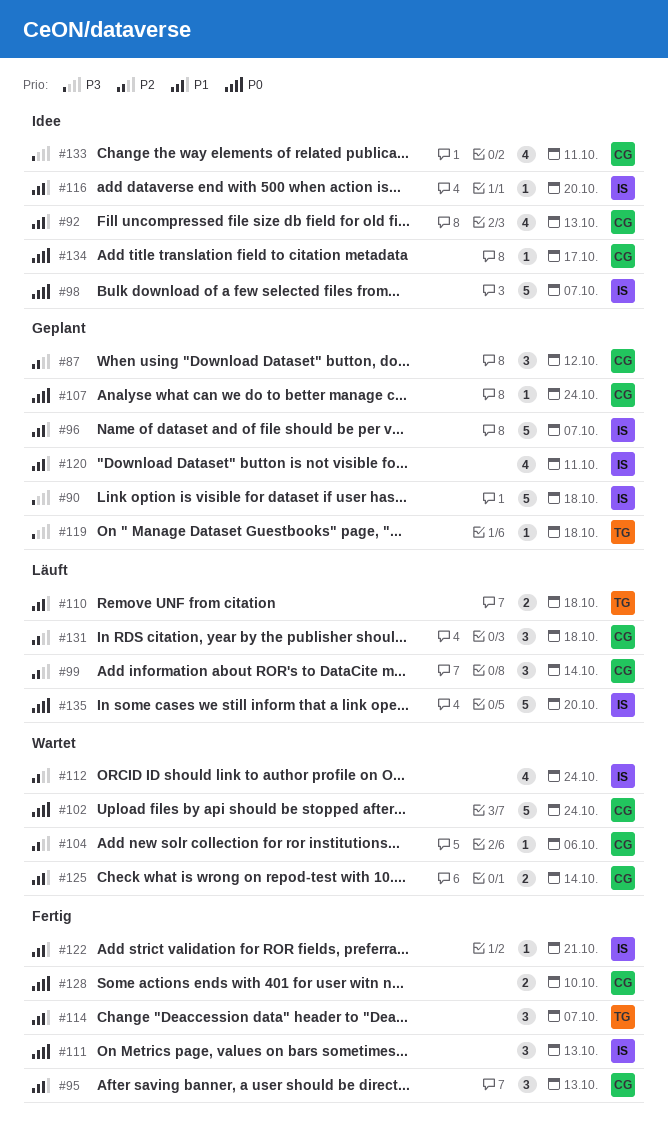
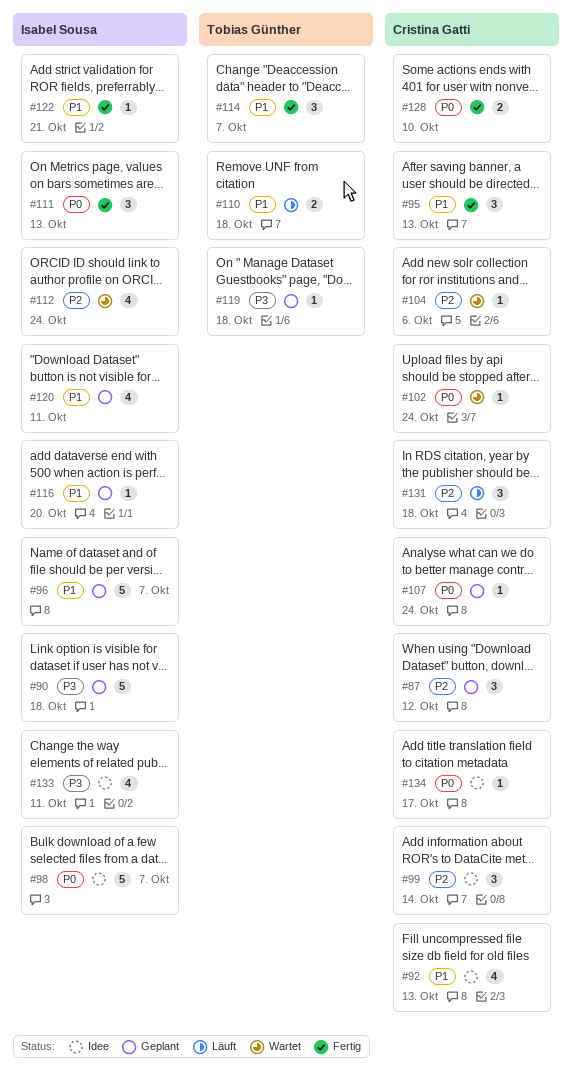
#99, status: Läuft -> Idee
#102, estimate: 5 -> 1
#116, status: Idee -> Geplant
#125: present -> none
#133, owner: Cristina Gatti -> Isabel Sousa
#135: present -> none

